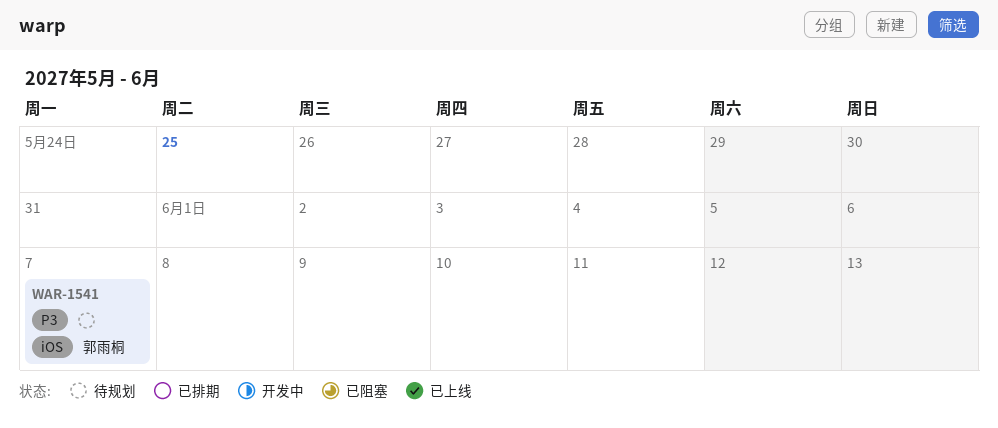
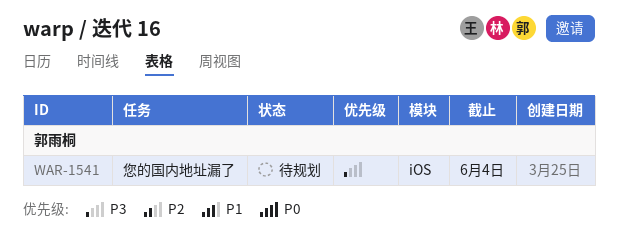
WAR-1541, due: Jun 7 -> Jun 4

